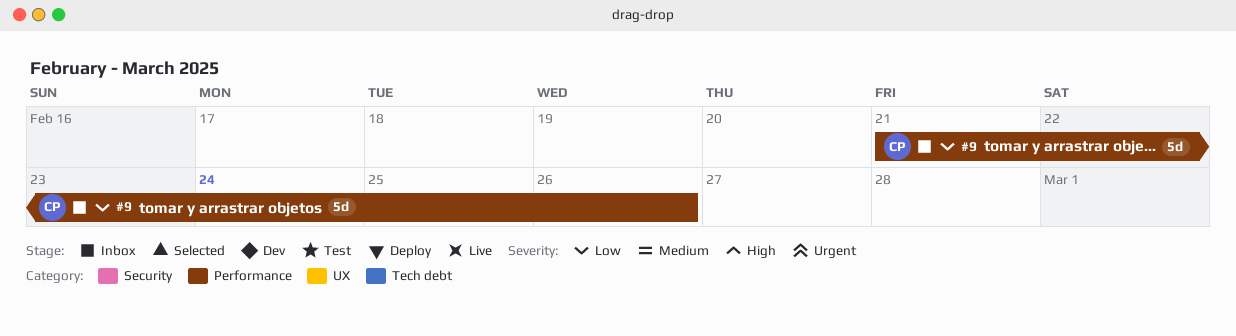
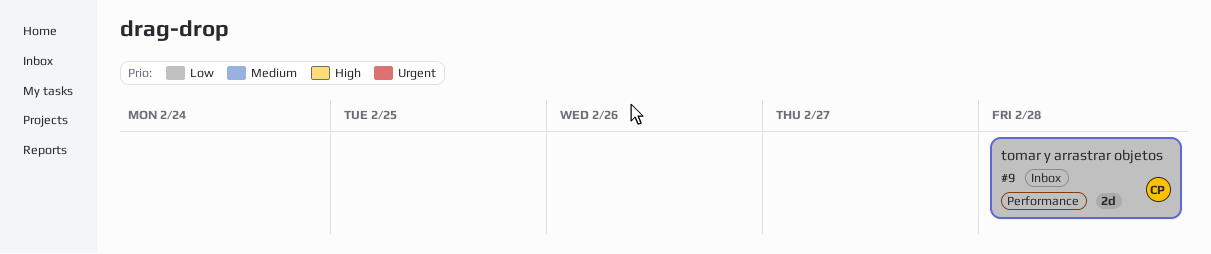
#9, estimate: 5d -> 2d
#9, due: Feb 26 -> Feb 28

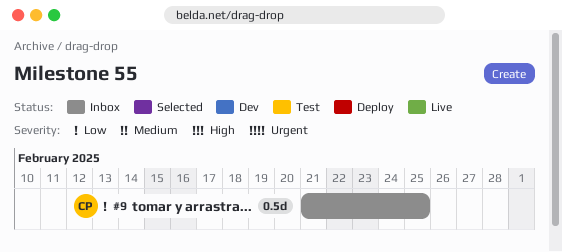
#9, estimate: 2d -> 0.5d
#9, due: Feb 28 -> Feb 25

